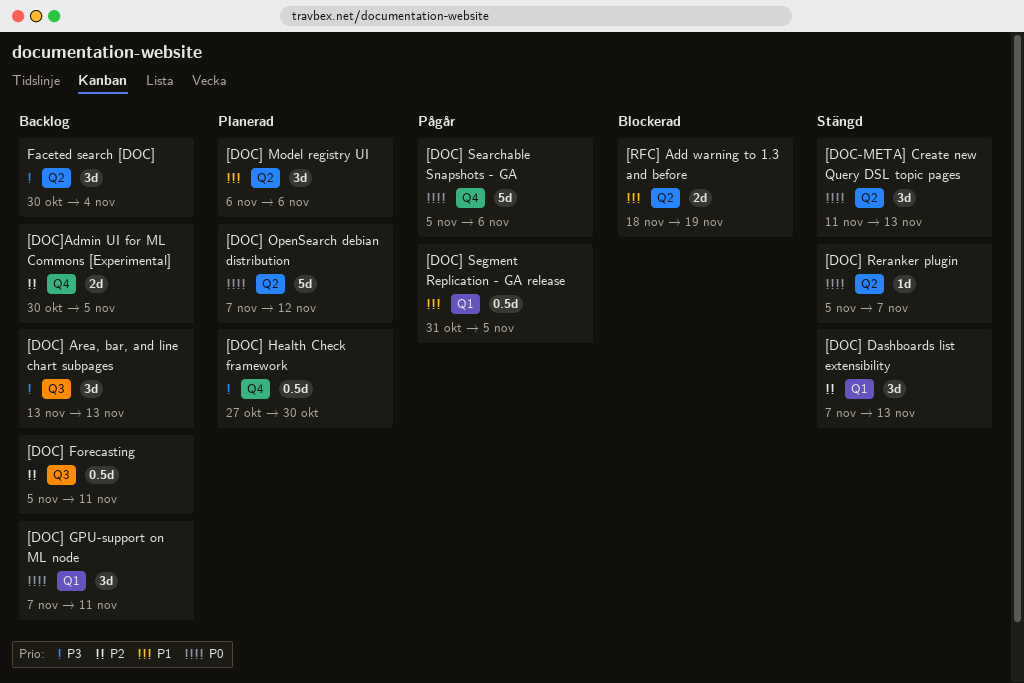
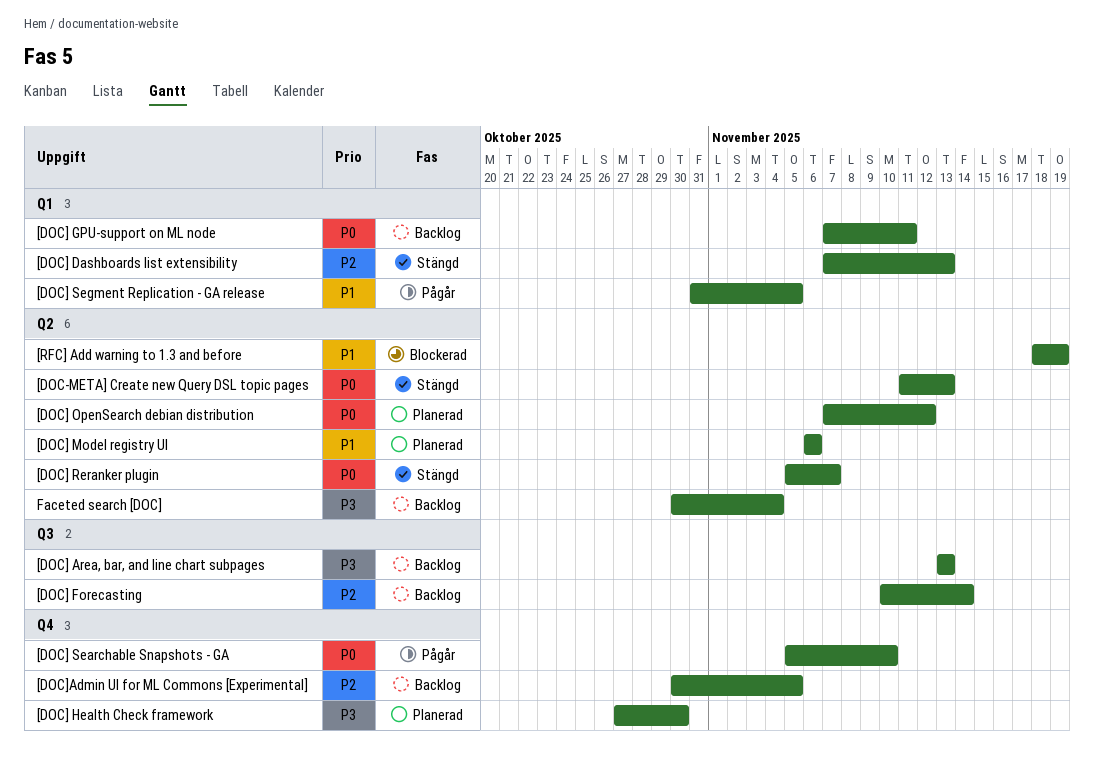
[DOC] Forecasting, start: Nov 5 -> Nov 10
[DOC] Forecasting, due: Nov 11 -> Nov 14
[DOC] Searchable Snapshots - GA, due: Nov 6 -> Nov 10

